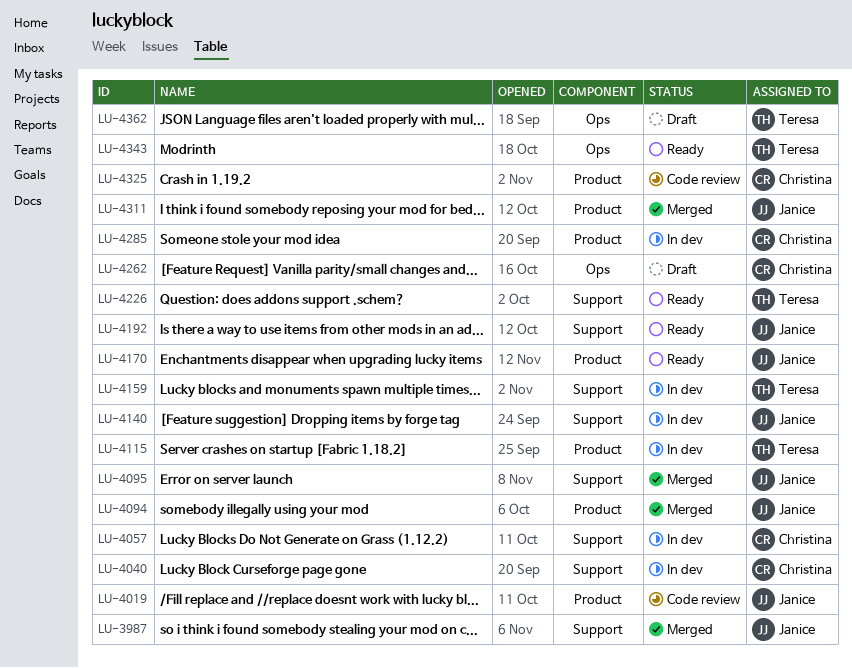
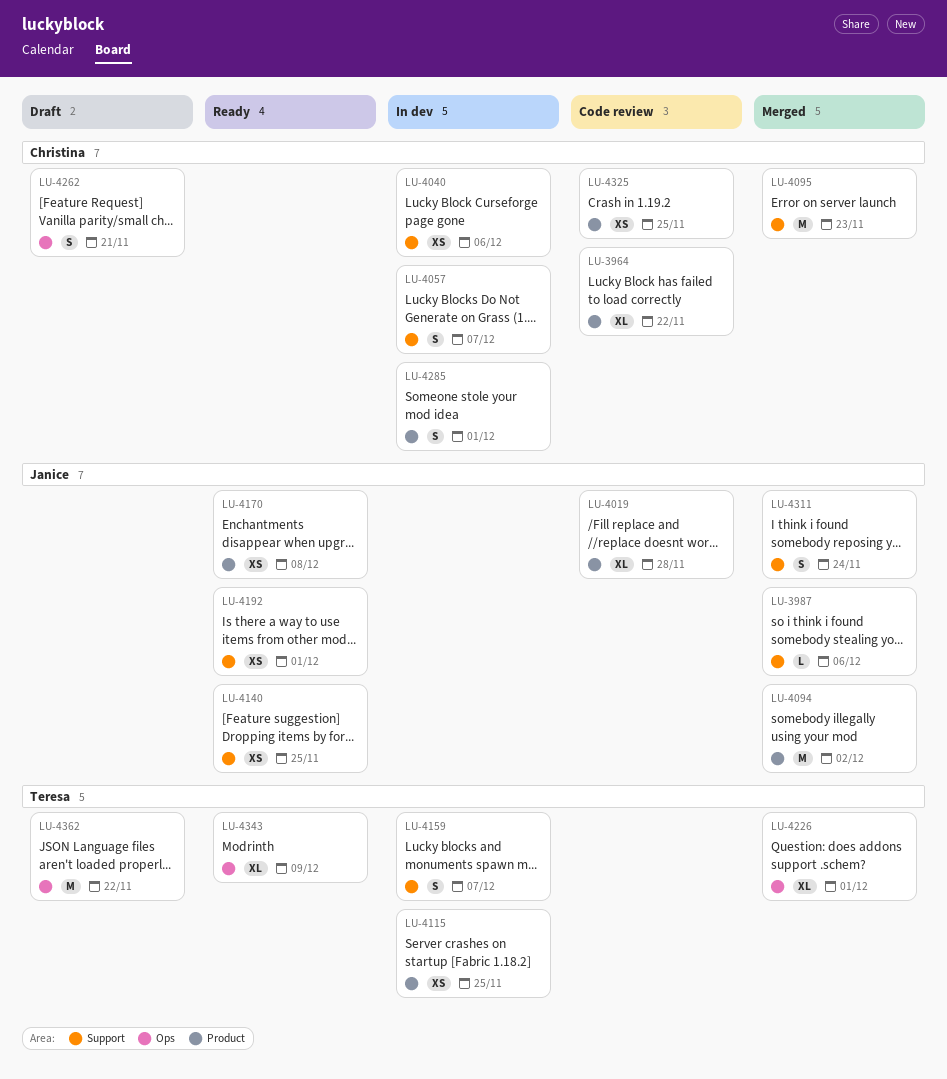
LU-3964: none -> present
LU-4095, owner: Janice -> Christina
LU-4140, status: In dev -> Ready
LU-4226, status: Ready -> Merged
LU-4226, label: Support -> Ops
LU-4311, label: Product -> Support

